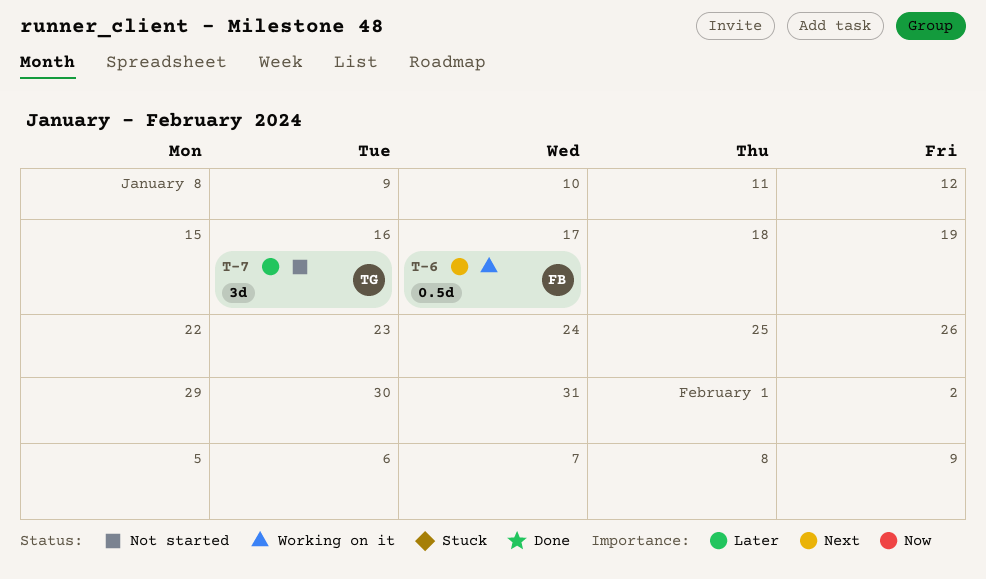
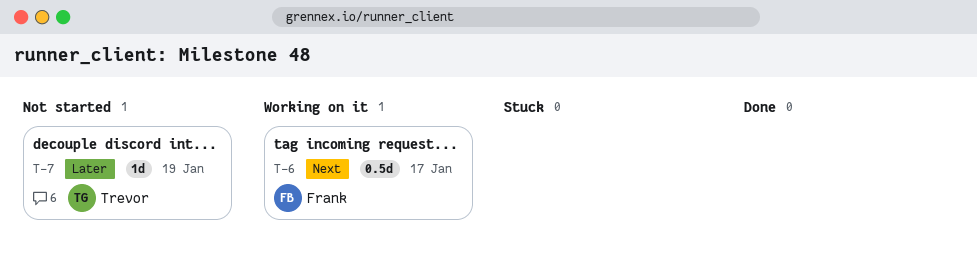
T-7, estimate: 3d -> 1d
T-7, due: Jan 16 -> Jan 19

